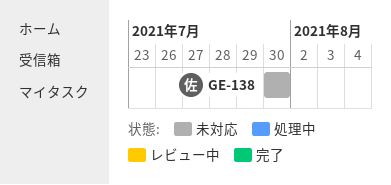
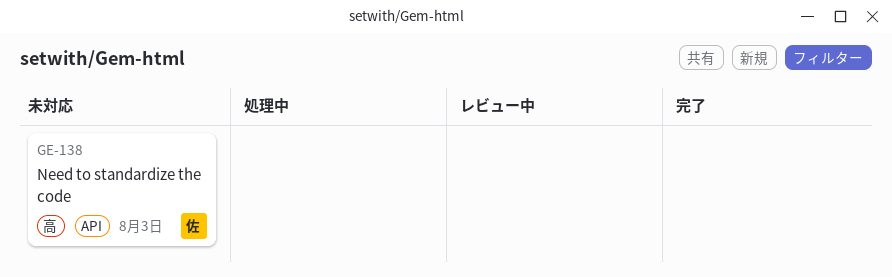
GE-138, due: Jul 30 -> Aug 3

